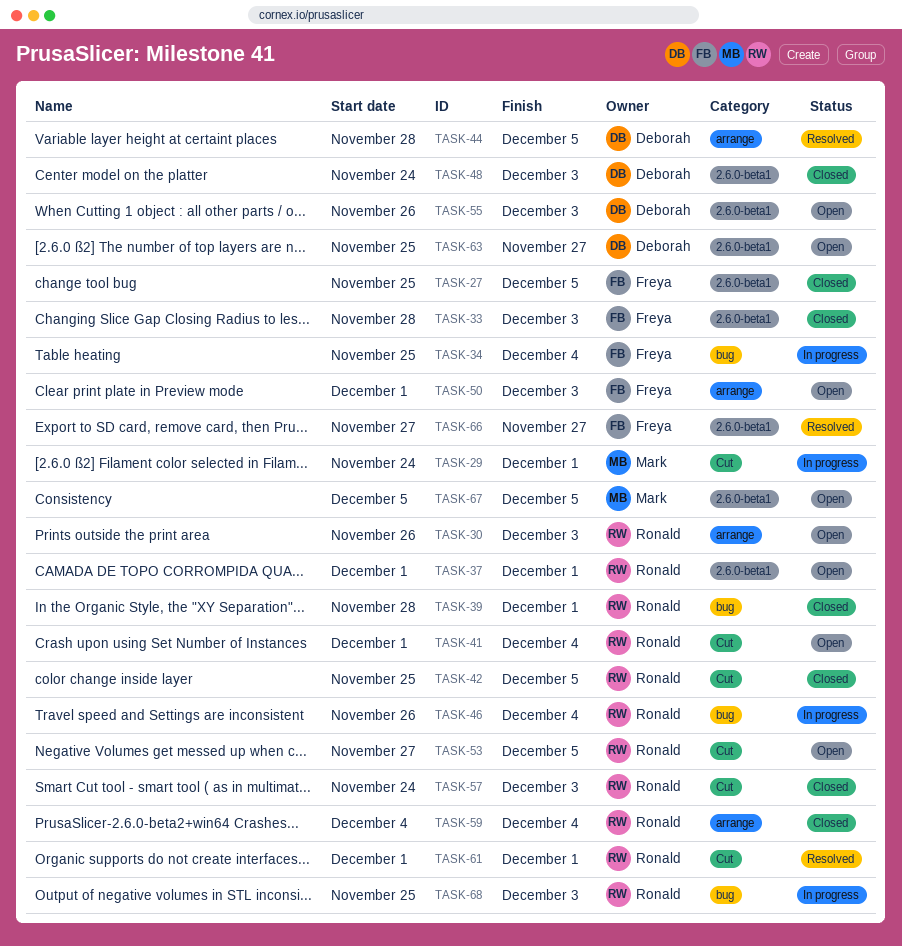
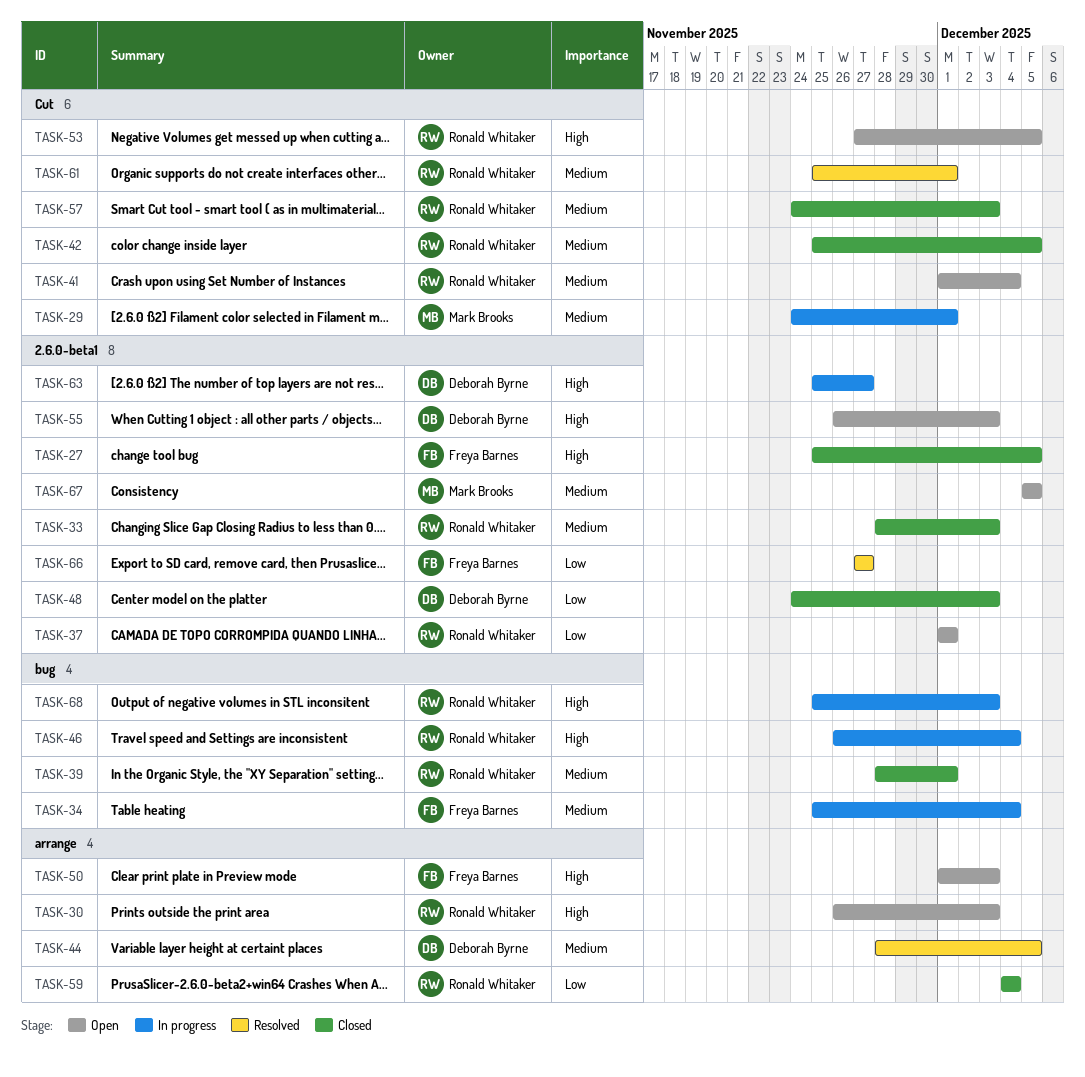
TASK-33, owner: Freya Barnes -> Ronald Whitaker
TASK-61, start: Dec 1 -> Nov 25
TASK-63, status: Open -> In progress

